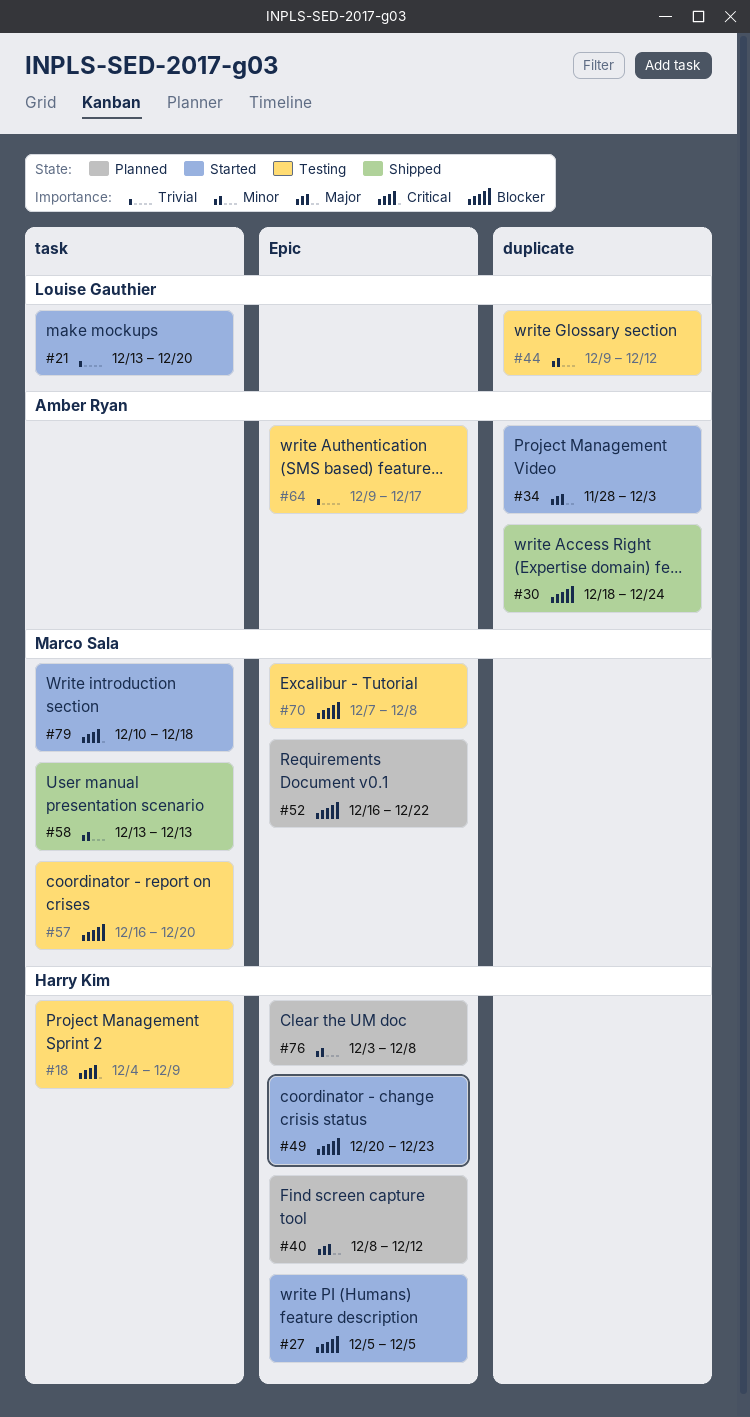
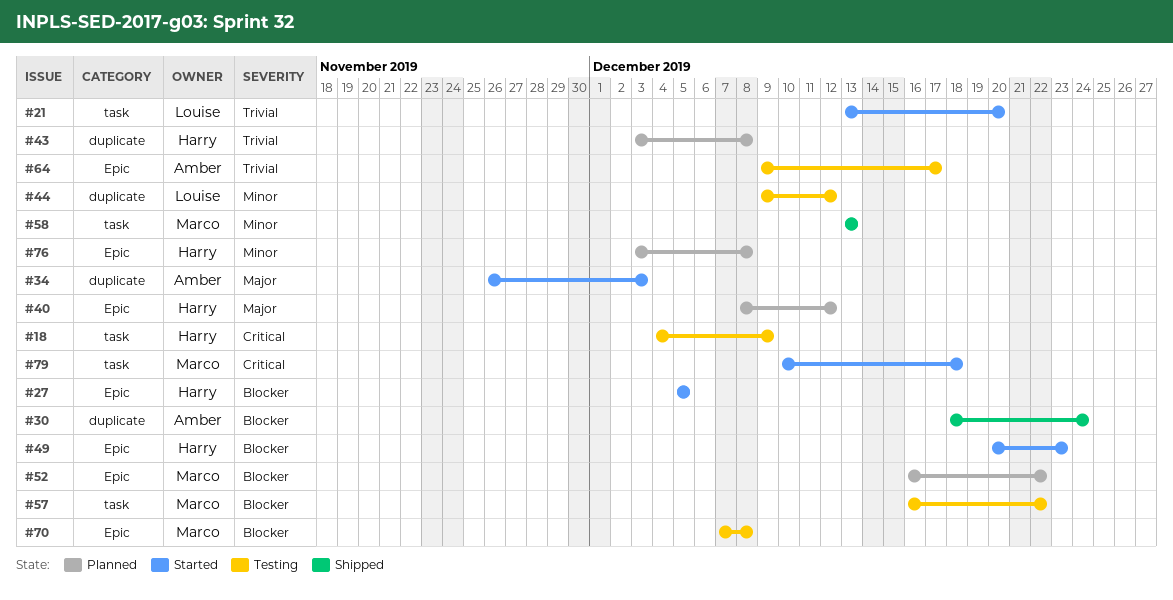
#34, start: Nov 28 -> Nov 26
#43: none -> present
#57, due: Dec 20 -> Dec 22

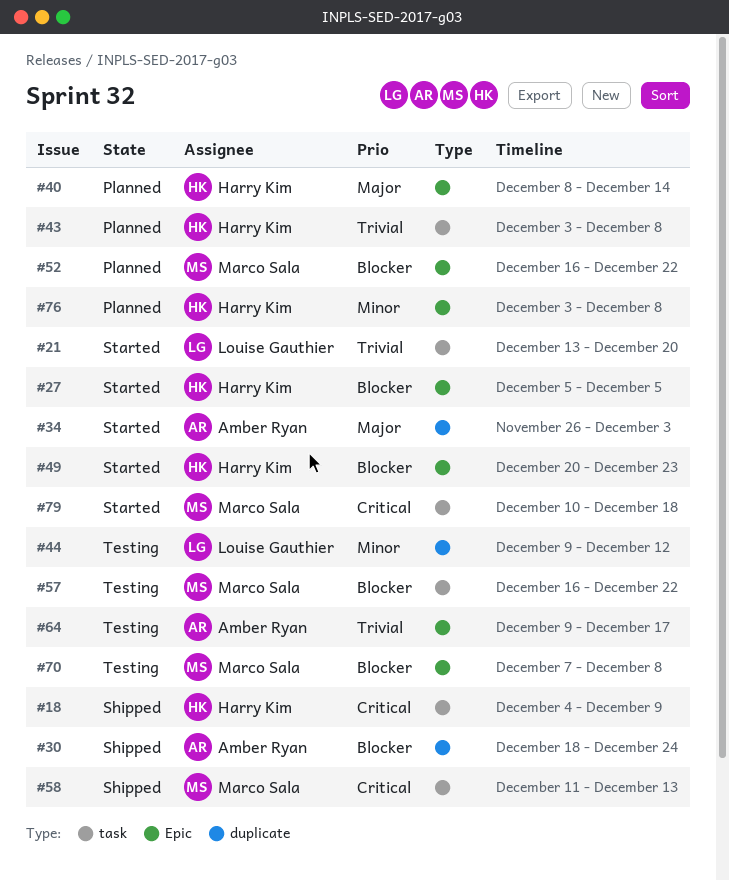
#18, status: Testing -> Shipped
#40, due: Dec 12 -> Dec 14
#43, label: duplicate -> task
#58, priority: Minor -> Critical
#58, start: Dec 13 -> Dec 11

